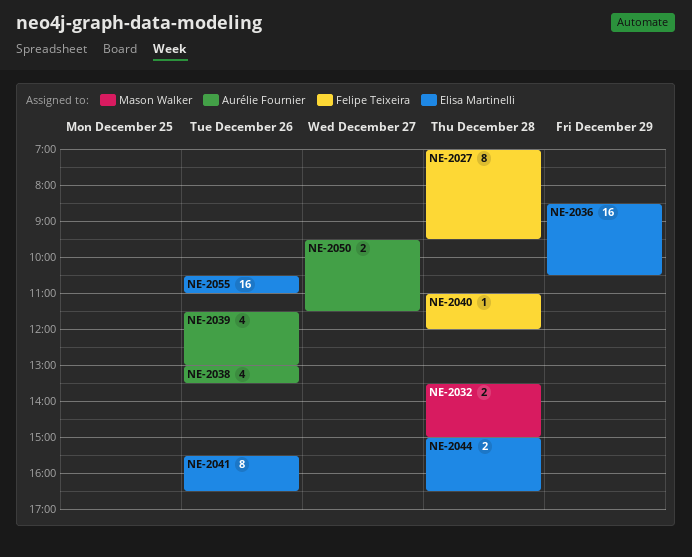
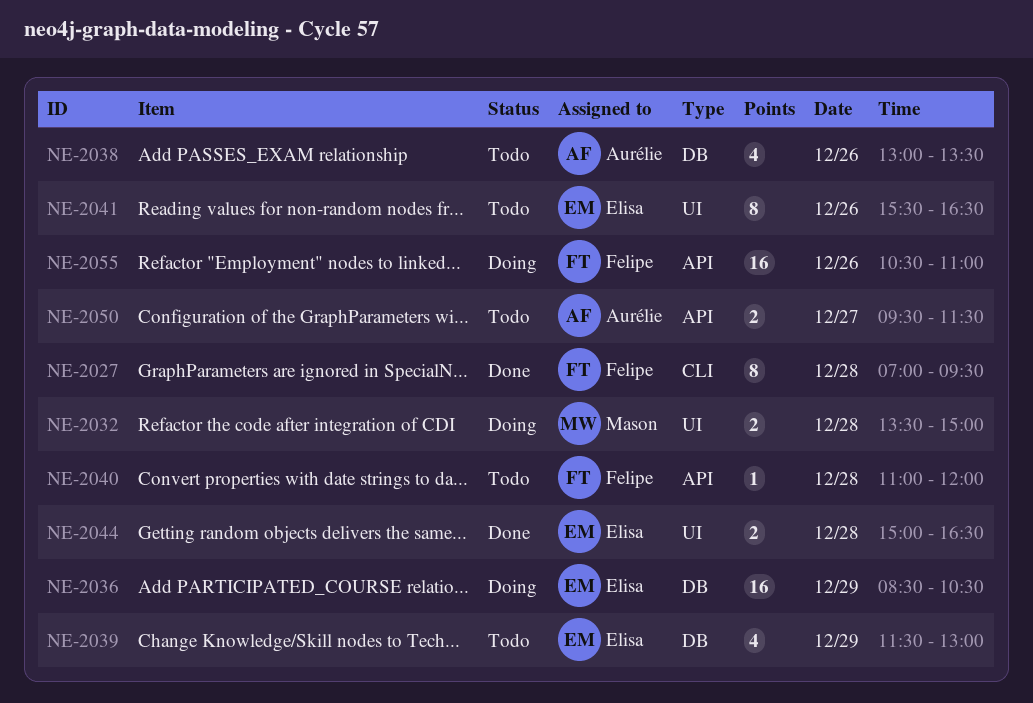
NE-2039, owner: Aurélie Fournier -> Elisa Martinelli
NE-2039, day: Dec 26 -> Dec 29
NE-2055, owner: Elisa Martinelli -> Felipe Teixeira

